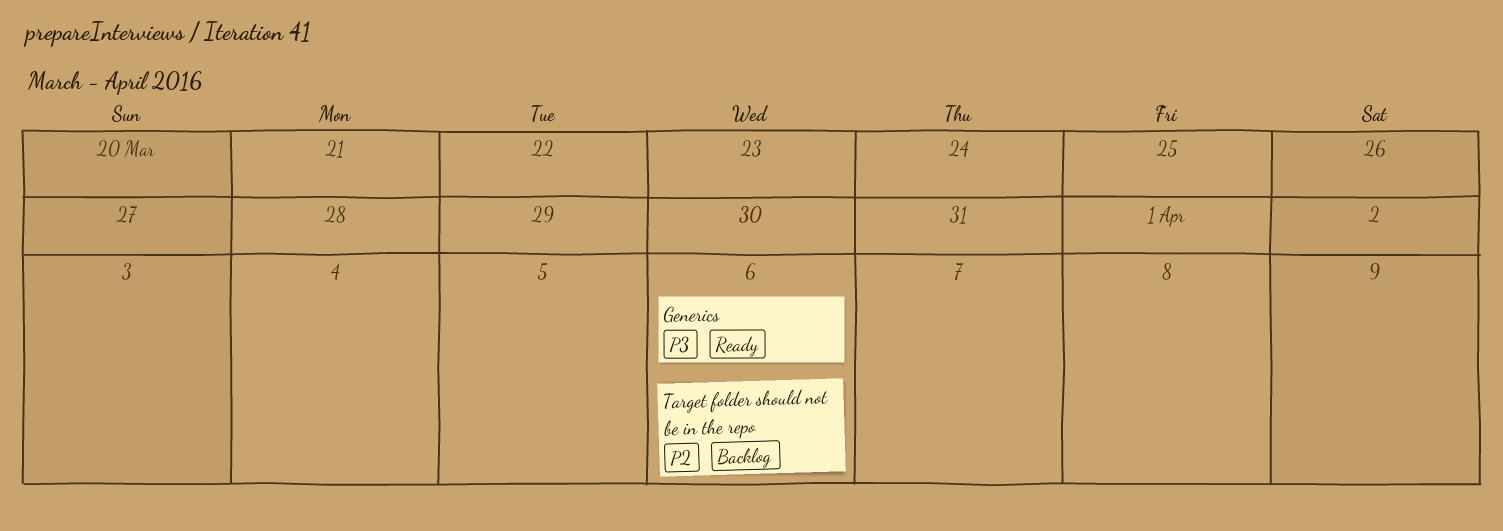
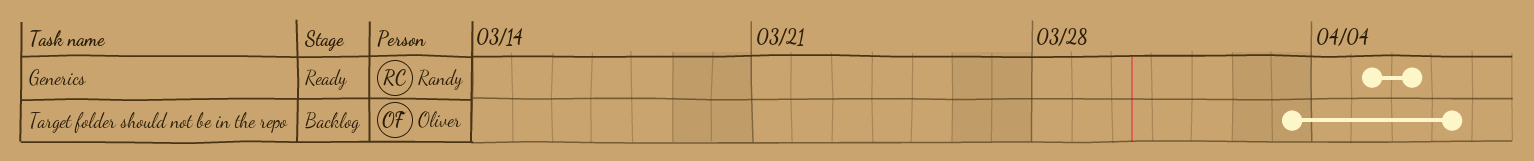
Target folder should not be in the repo, due: Apr 6 -> Apr 7

